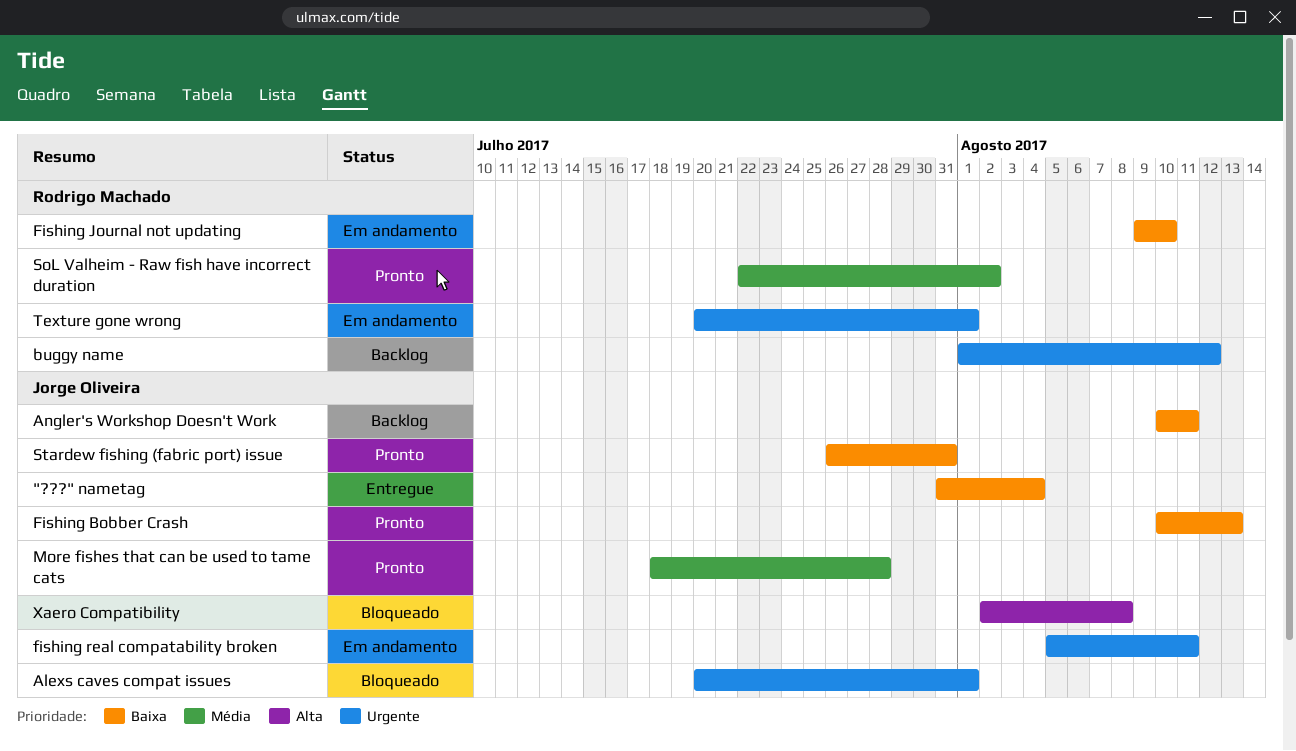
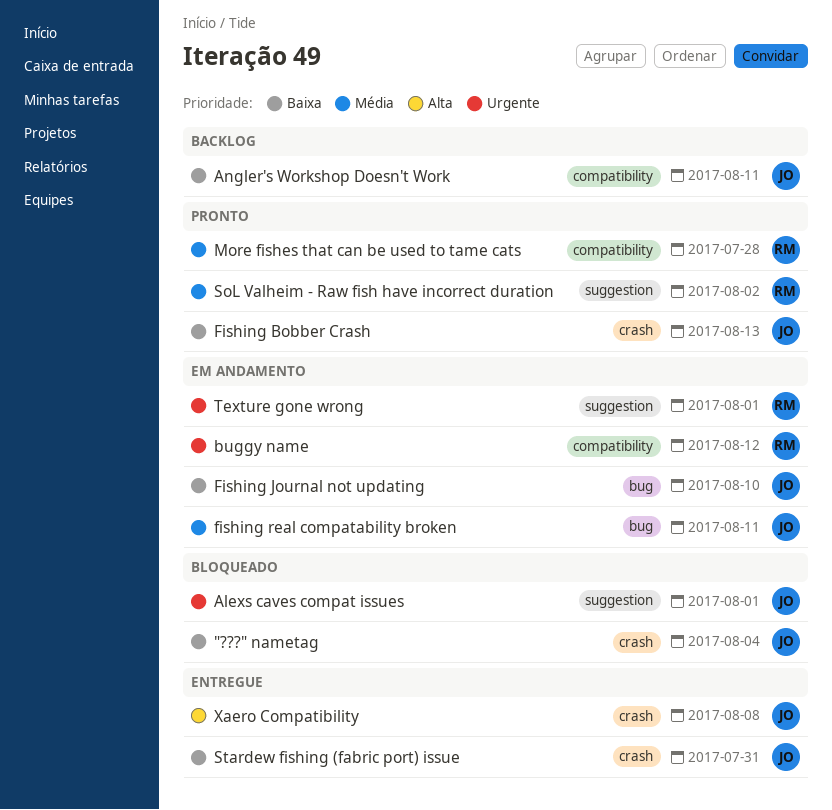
"???" nametag, status: Entregue -> Bloqueado
buggy name, status: Backlog -> Em andamento
Fishing Journal not updating, owner: Rodrigo Machado -> Jorge Oliveira
fishing real compatability broken, priority: Urgente -> Média
More fishes that can be used to tame cats, owner: Jorge Oliveira -> Rodrigo Machado
Stardew fishing (fabric port) issue, status: Pronto -> Entregue
Xaero Compatibility, status: Bloqueado -> Entregue

